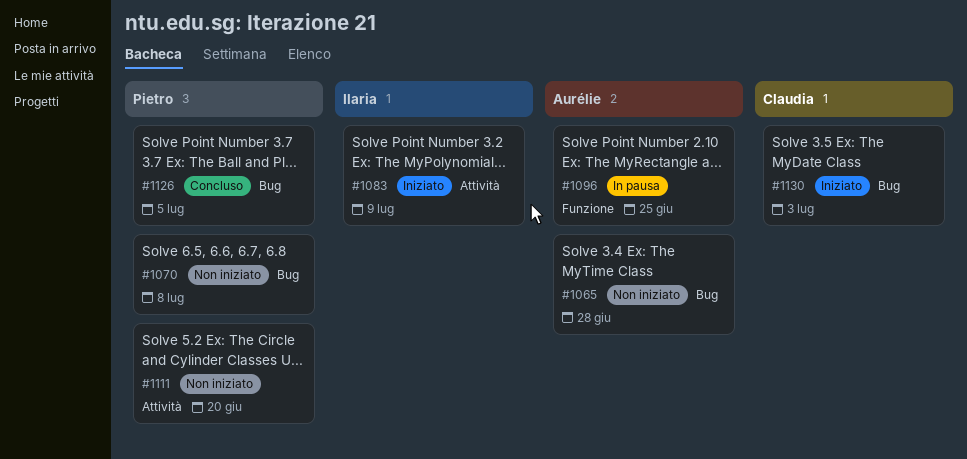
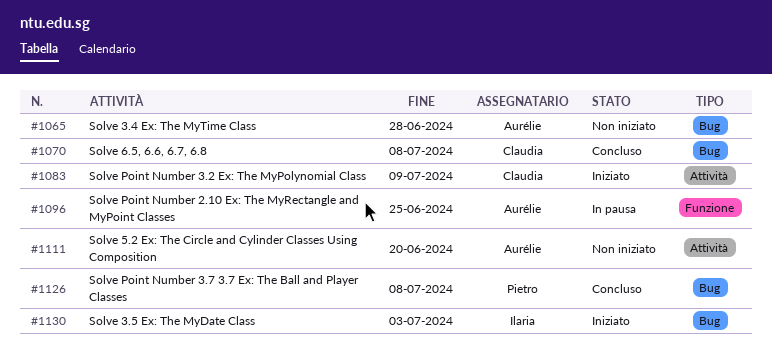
#1070, status: Non iniziato -> Concluso
#1070, owner: Pietro -> Claudia
#1083, owner: Ilaria -> Claudia
#1111, owner: Pietro -> Aurélie
#1126, due: Jul 5 -> Jul 8
#1130, owner: Claudia -> Ilaria

